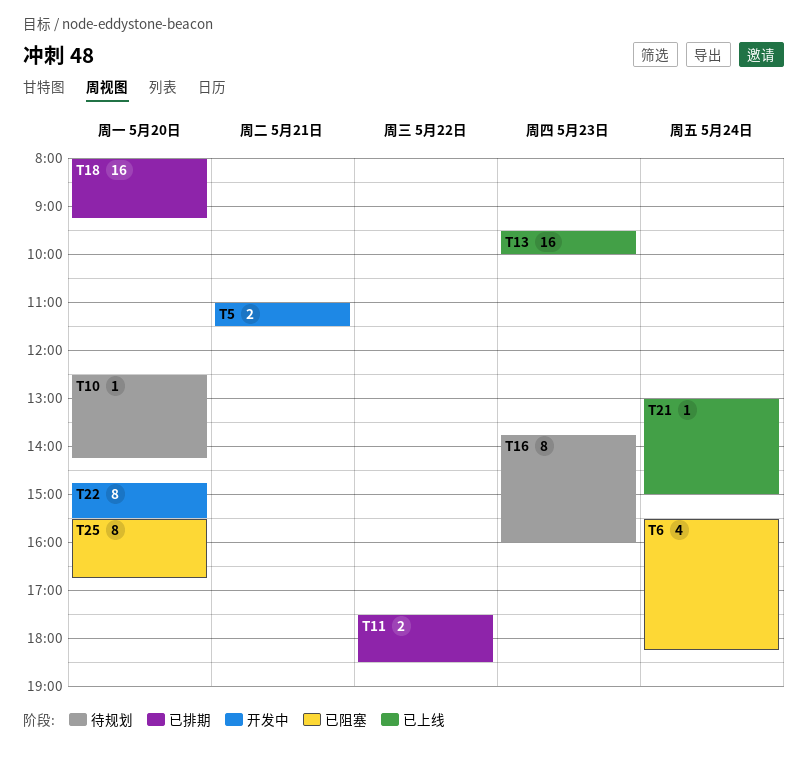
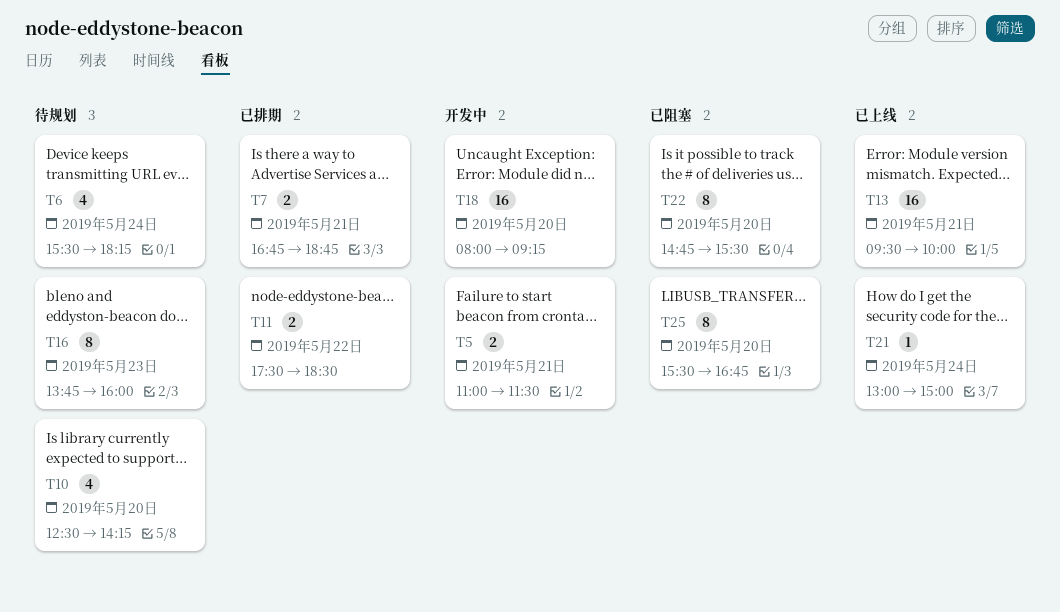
T6, status: 已阻塞 -> 待规划
T7: none -> present
T10, estimate: 1 -> 4
T13, day: May 23 -> May 21
T18, status: 已排期 -> 开发中
T22, status: 开发中 -> 已阻塞

